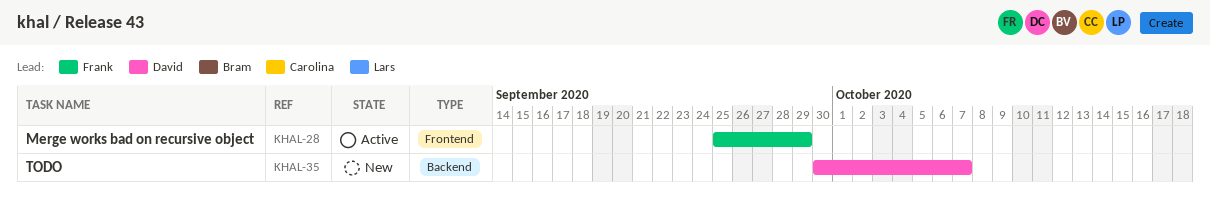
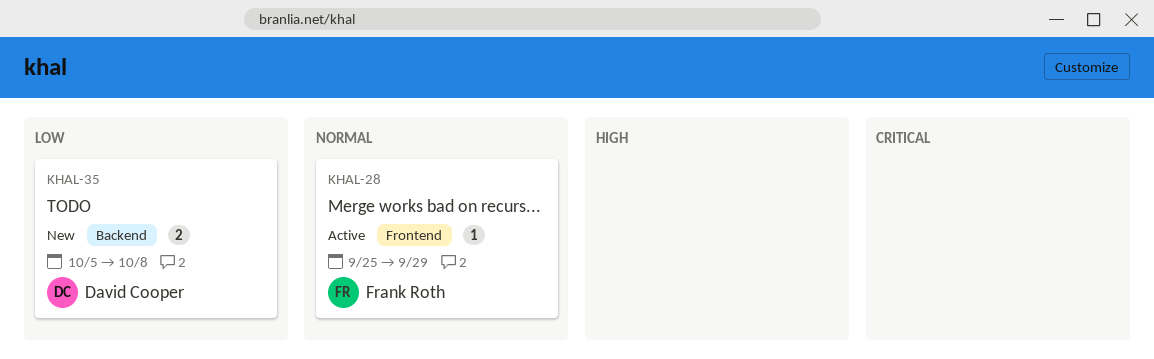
KHAL-35, start: Sep 30 -> Oct 5
KHAL-35, due: Oct 7 -> Oct 8

